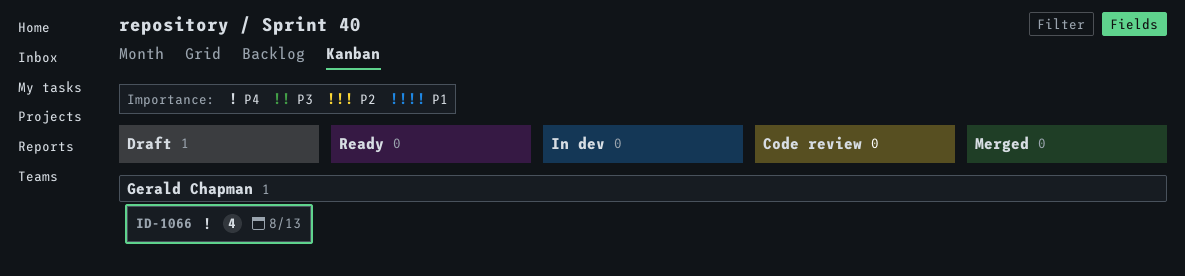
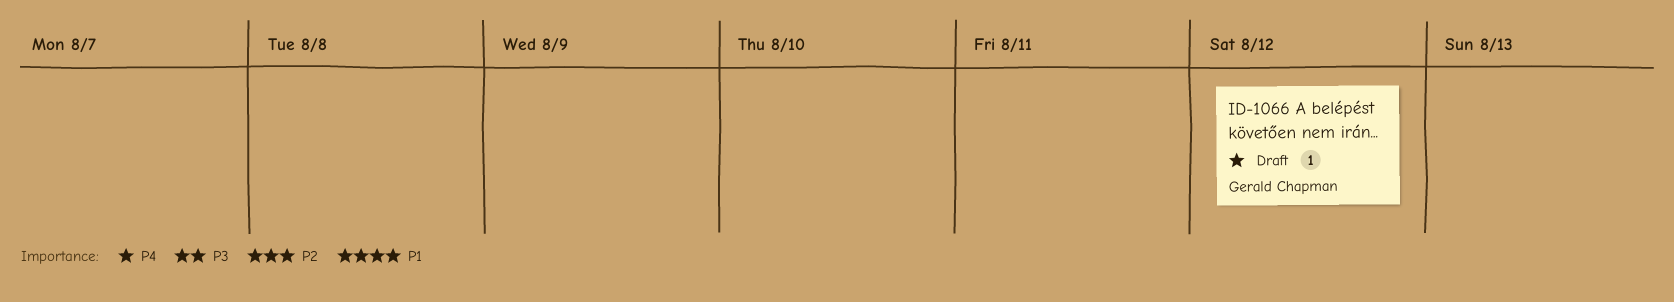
ID-1066, estimate: 4 -> 1
ID-1066, due: Aug 13 -> Aug 12

